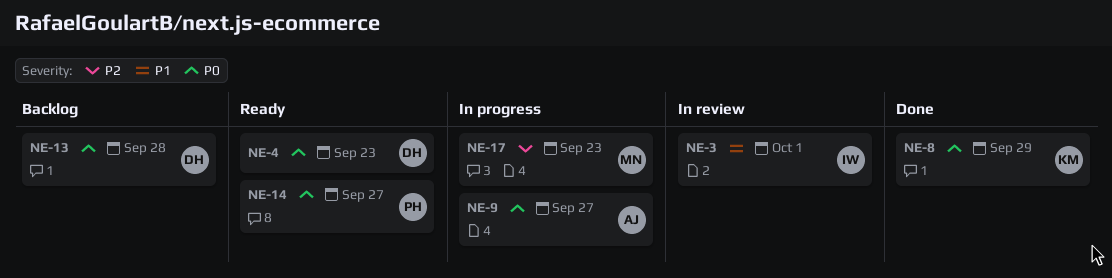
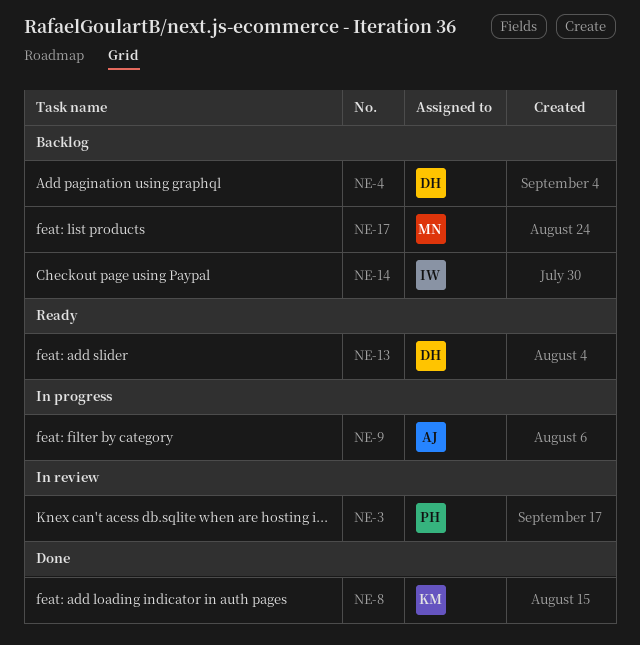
NE-3, owner: IW -> PH
NE-4, status: Ready -> Backlog
NE-13, status: Backlog -> Ready
NE-14, status: Ready -> Backlog
NE-14, owner: PH -> IW
NE-17, status: In progress -> Backlog

